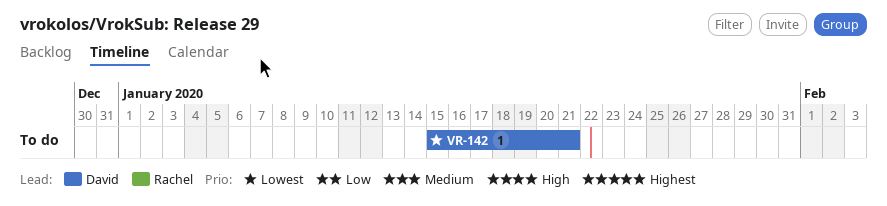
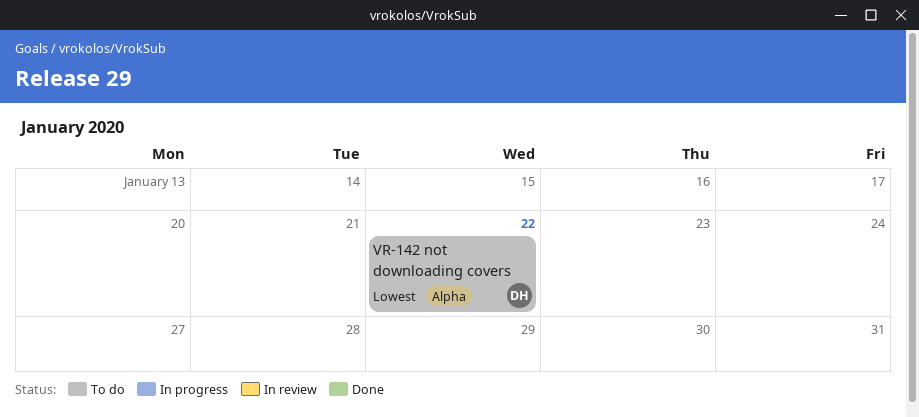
VR-142, due: Jan 21 -> Jan 22

